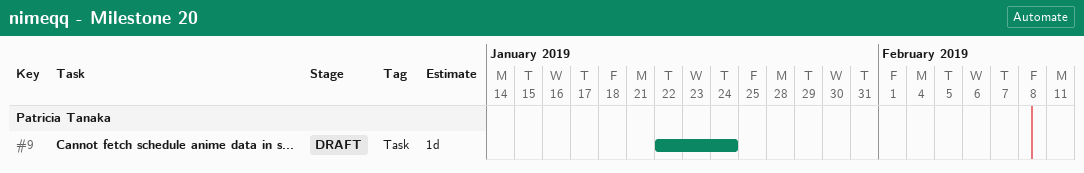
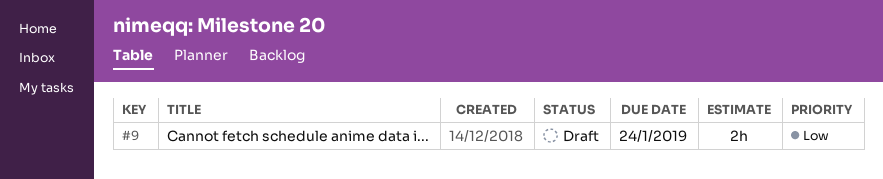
#9, estimate: 1d -> 2h

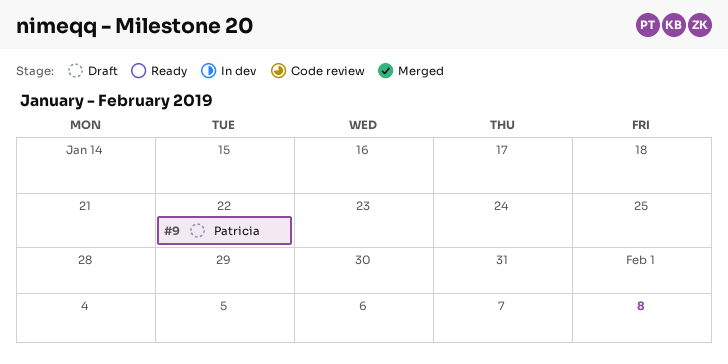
#9, due: Jan 24 -> Jan 22

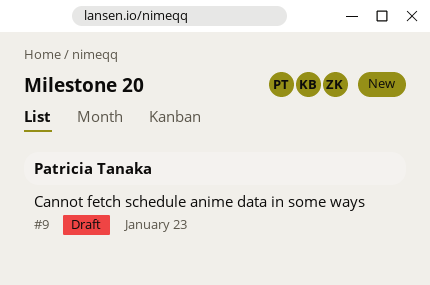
#9, due: Jan 22 -> Jan 23

